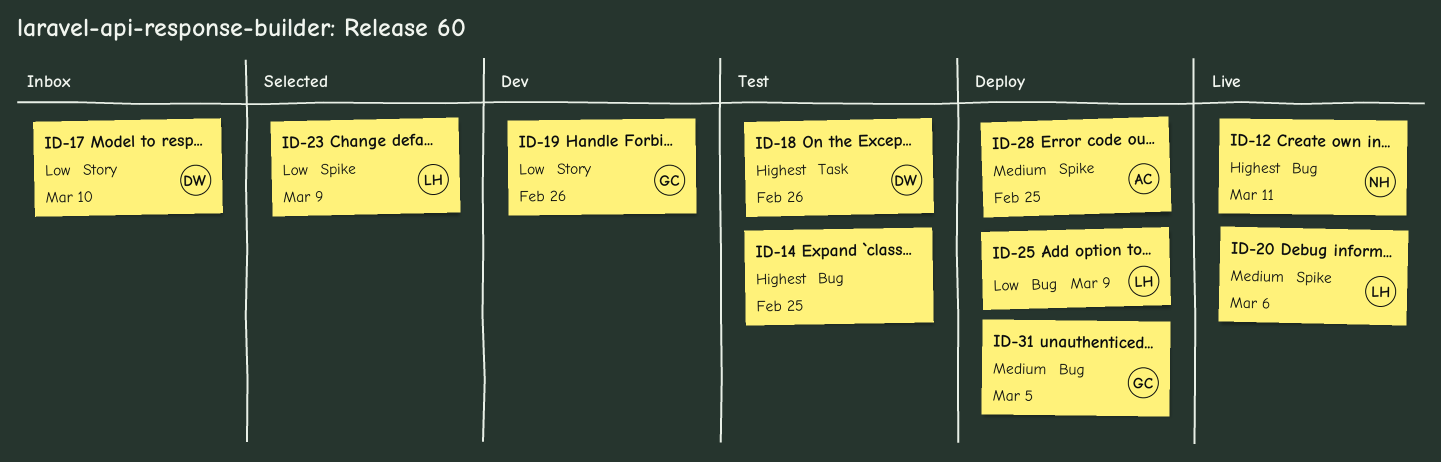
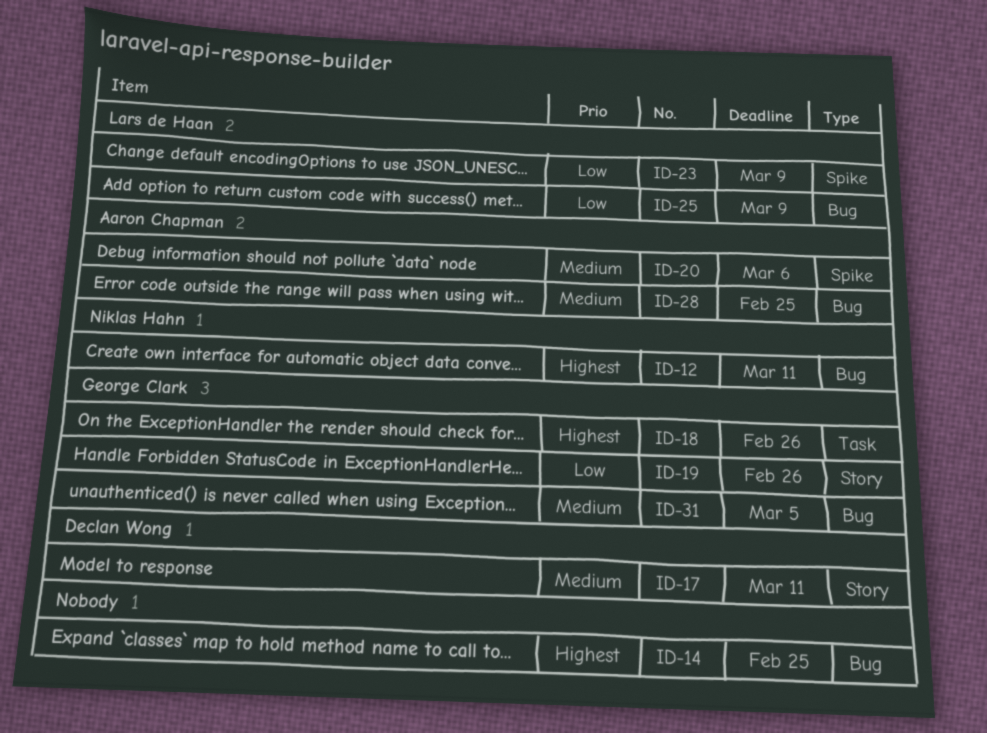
ID-17, priority: Low -> Medium
ID-17, due: Mar 10 -> Mar 11
ID-18, owner: Declan Wong -> George Clark
ID-20, owner: Lars de Haan -> Aaron Chapman
ID-28, label: Spike -> Bug

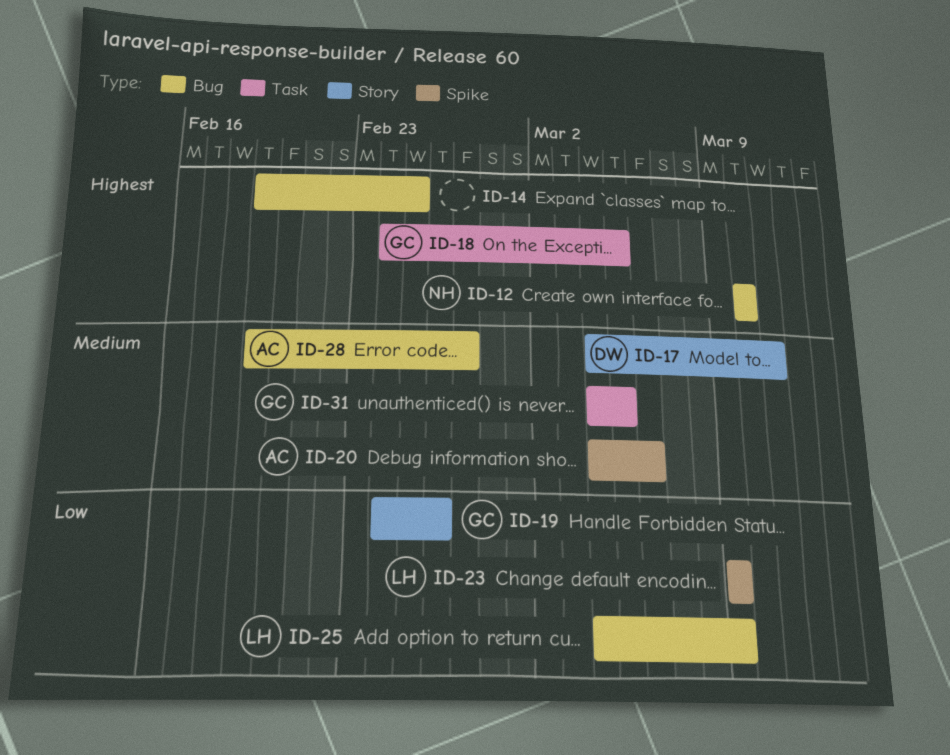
ID-12, due: Mar 11 -> Mar 10
ID-18, due: Feb 26 -> Mar 5
ID-28, due: Feb 25 -> Feb 27
ID-31, label: Bug -> Task

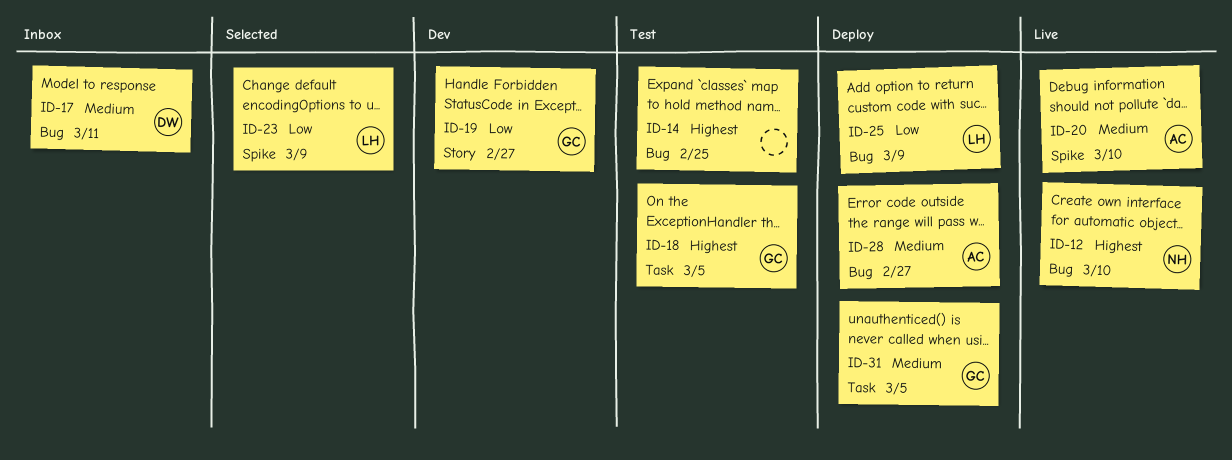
ID-17, label: Story -> Bug
ID-19, due: Feb 26 -> Feb 27
ID-20, due: Mar 6 -> Mar 10

